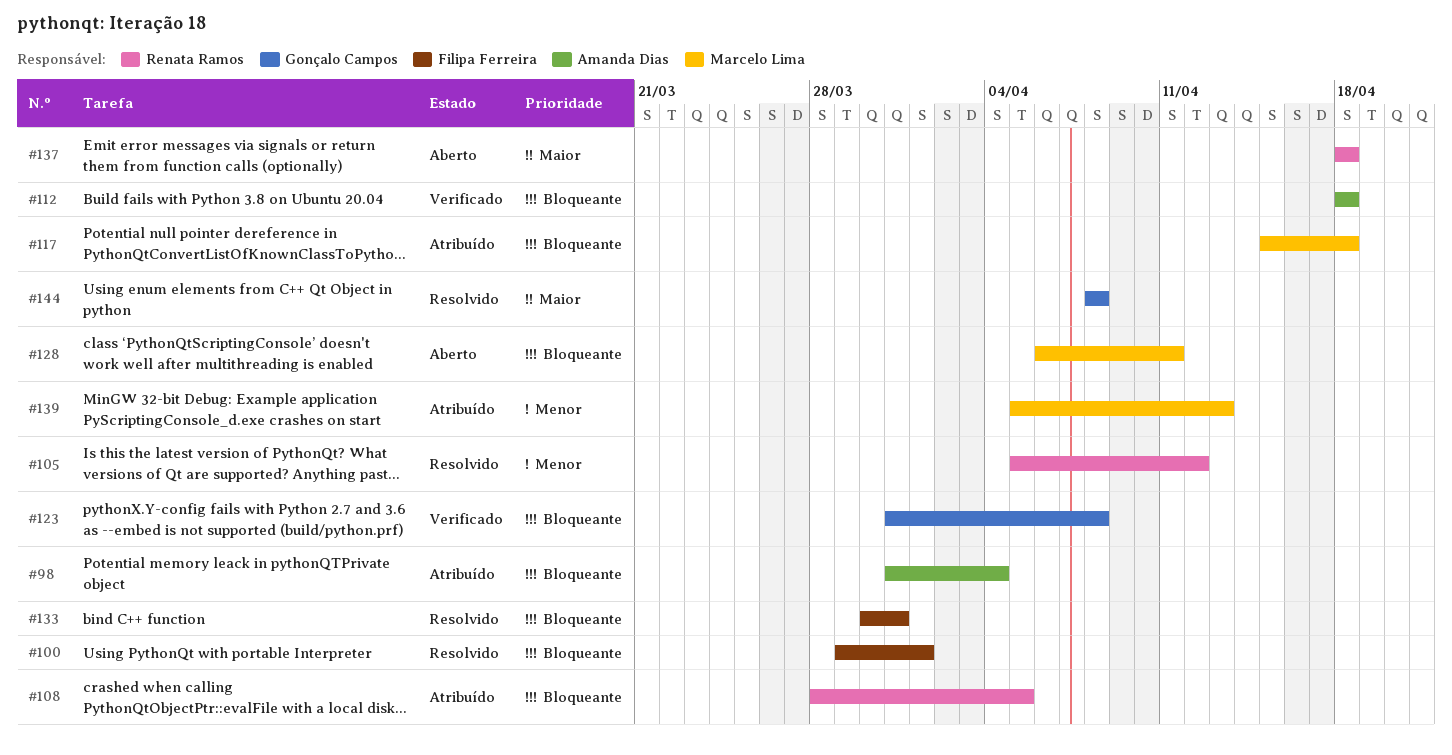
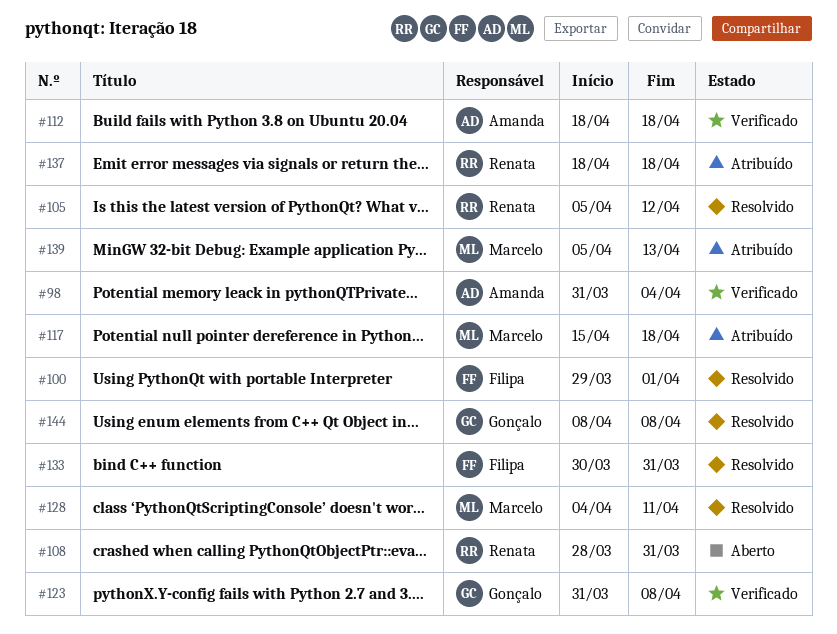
#98, status: Atribuído -> Verificado
#108, status: Atribuído -> Aberto
#108, due: Apr 5 -> Mar 31
#128, status: Aberto -> Resolvido
#128, start: Apr 6 -> Apr 4
#137, status: Aberto -> Atribuído

